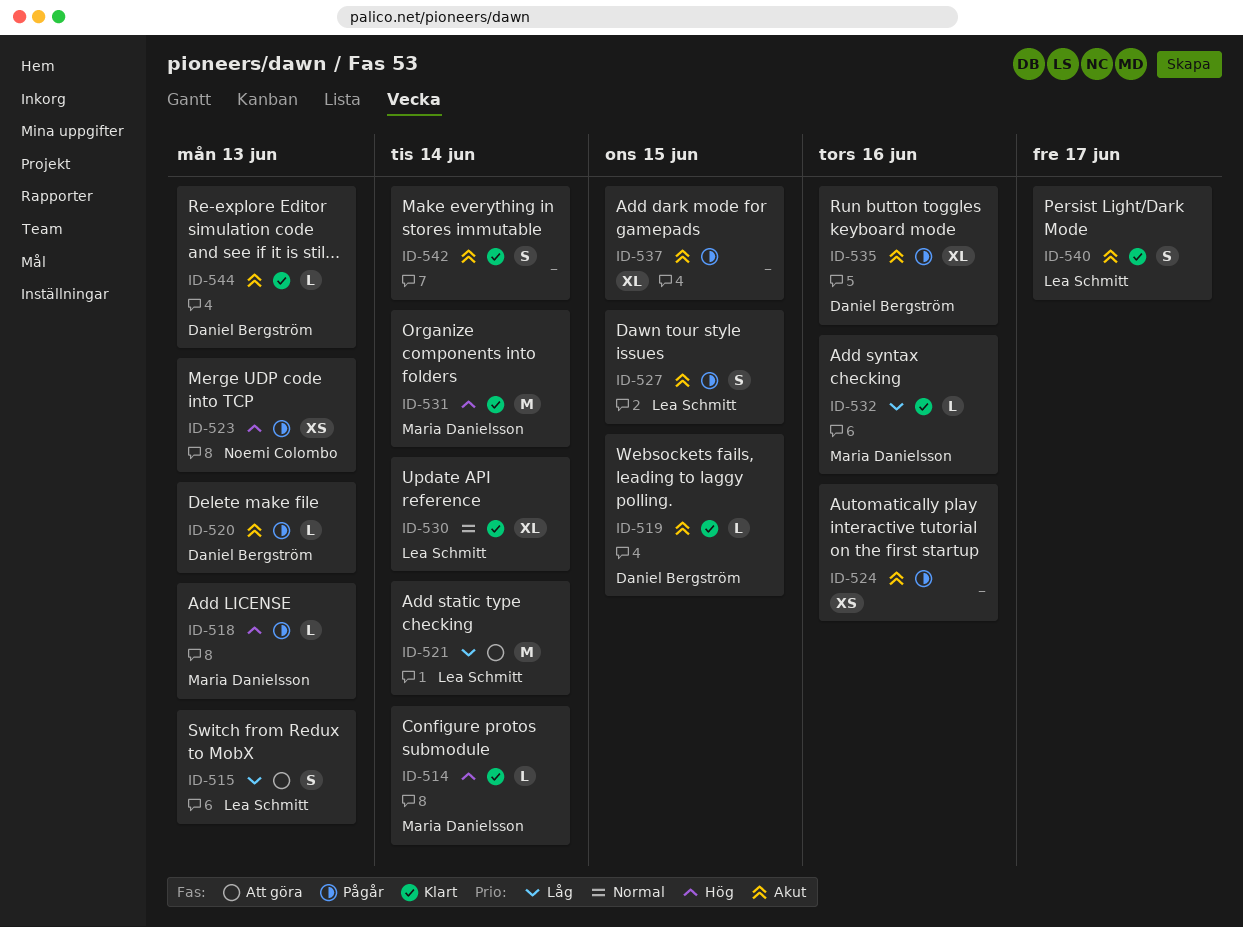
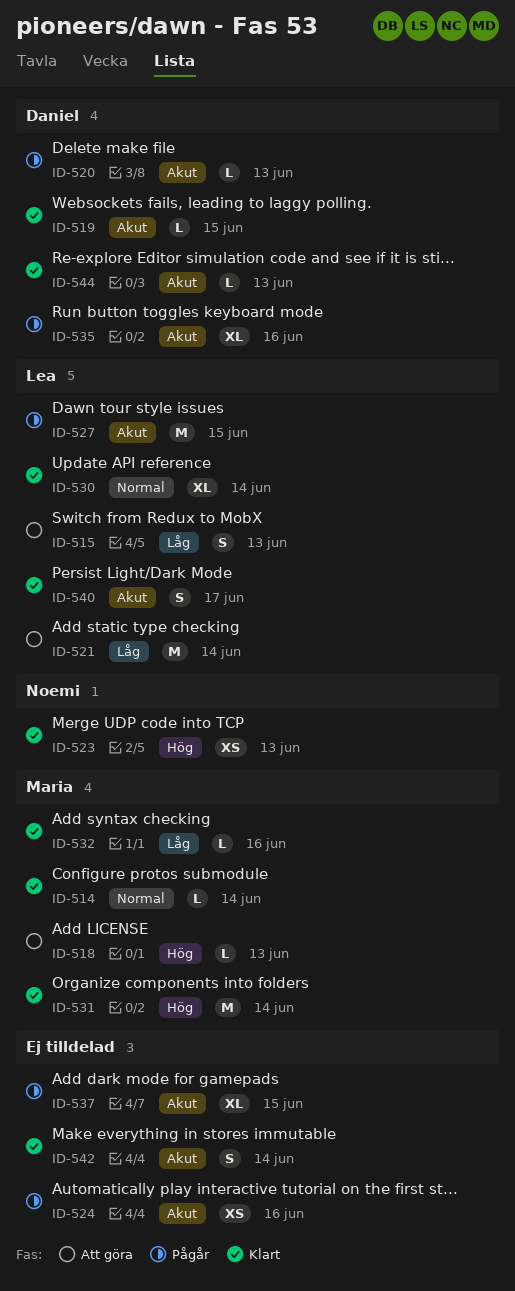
ID-514, priority: Hög -> Normal
ID-518, status: Pågår -> Att göra
ID-523, status: Pågår -> Klart
ID-527, estimate: S -> M

